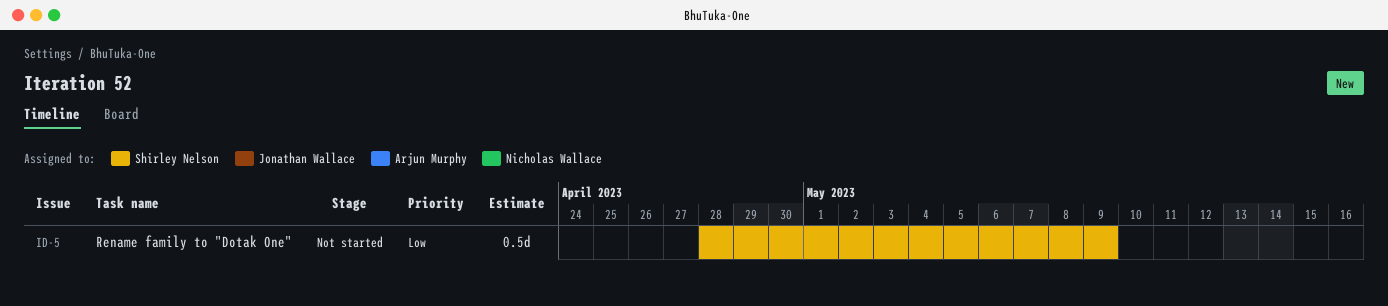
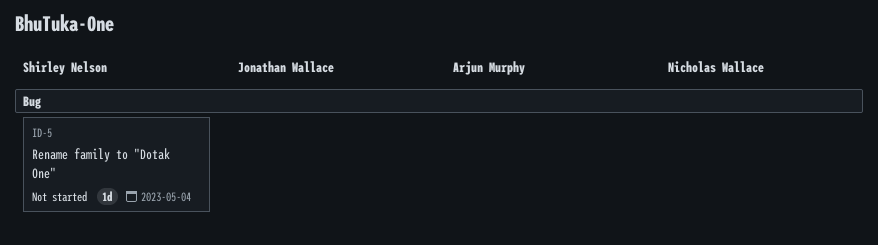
ID-5, estimate: 0.5d -> 1d
ID-5, due: May 9 -> May 4

